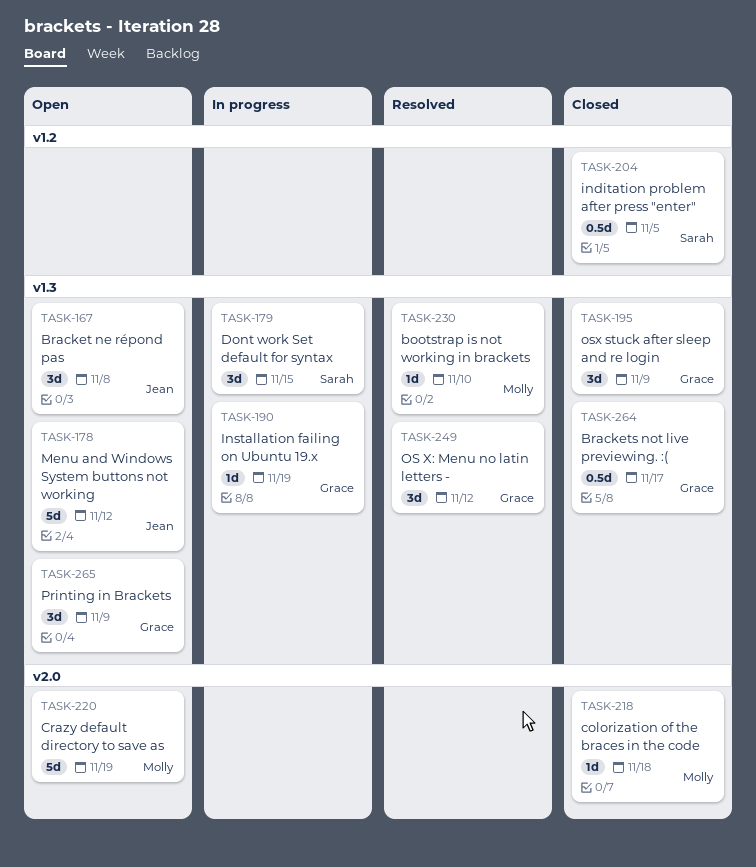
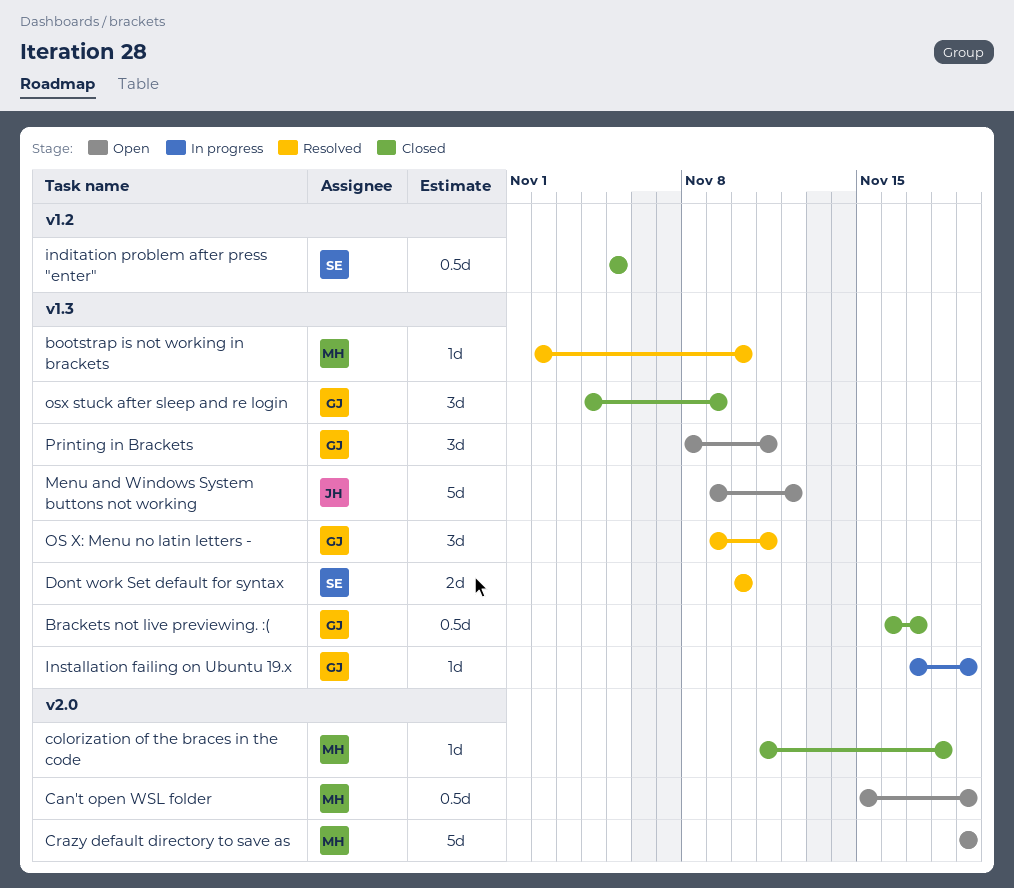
Bracket ne répond pas: present -> none
Can't open WSL folder: none -> present
Dont work Set default for syntax, status: In progress -> Resolved
Dont work Set default for syntax, estimate: 3d -> 2d
Dont work Set default for syntax, due: Nov 15 -> Nov 10
OS X: Menu no latin letters -, due: Nov 12 -> Nov 11
Printing in Brackets, due: Nov 9 -> Nov 11

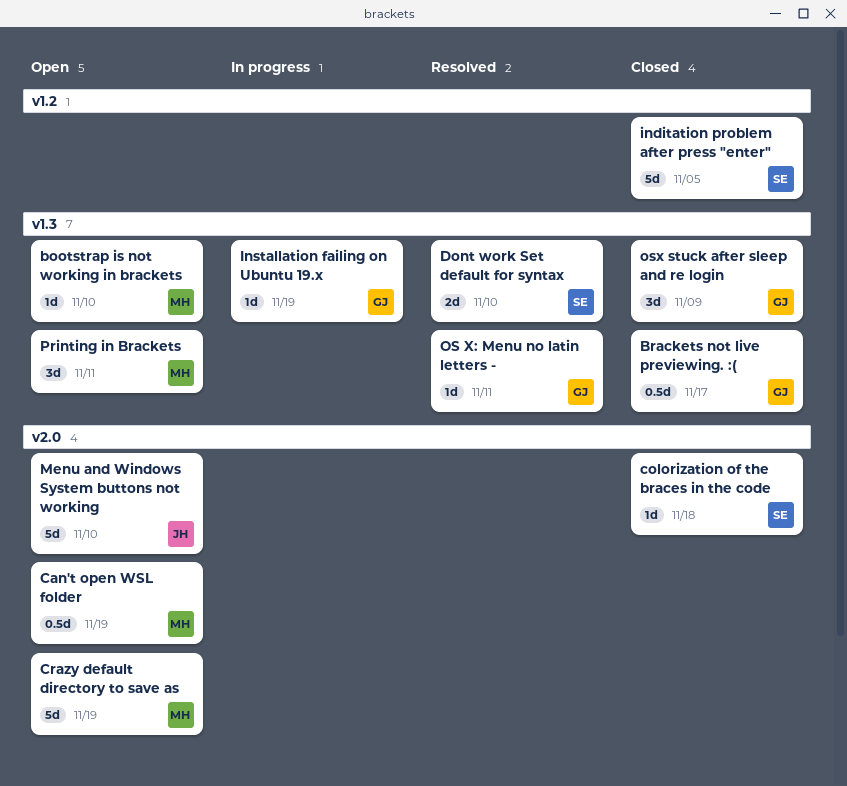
bootstrap is not working in brackets, status: Resolved -> Open
colorization of the braces in the code, owner: MH -> SE
inditation problem after press "enter", estimate: 0.5d -> 5d
Menu and Windows System buttons not working, label: v1.3 -> v2.0
Menu and Windows System buttons not working, due: Nov 12 -> Nov 10
OS X: Menu no latin letters -, estimate: 3d -> 1d
Printing in Brackets, owner: GJ -> MH

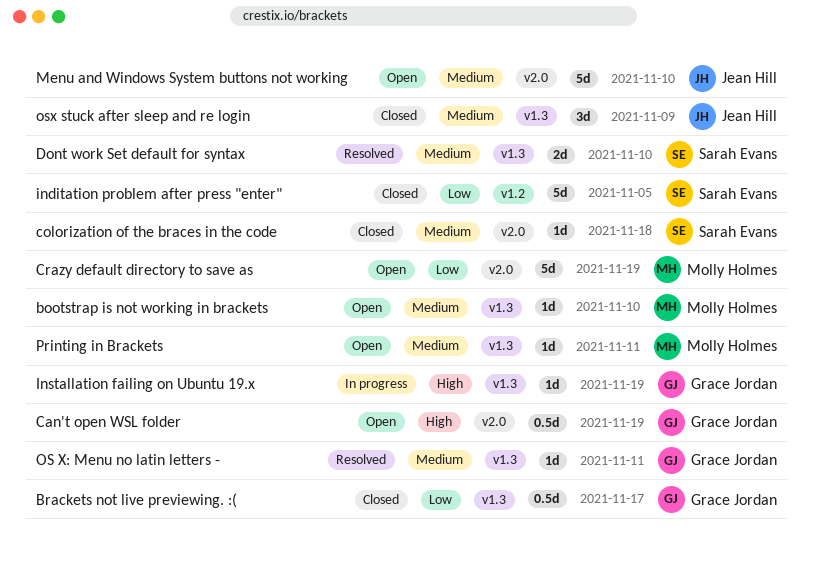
Can't open WSL folder, owner: Molly Holmes -> Grace Jordan
osx stuck after sleep and re login, owner: Grace Jordan -> Jean Hill
Printing in Brackets, estimate: 3d -> 1d

